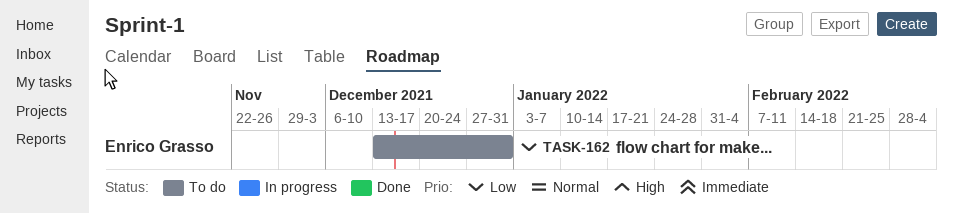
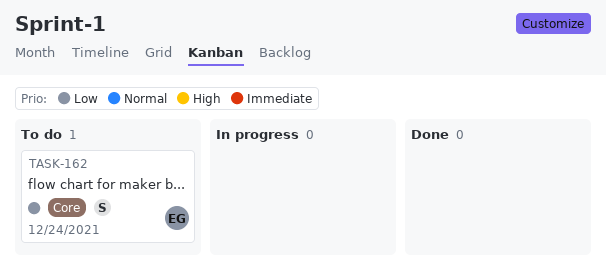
TASK-162, due: Dec 31 -> Dec 24

